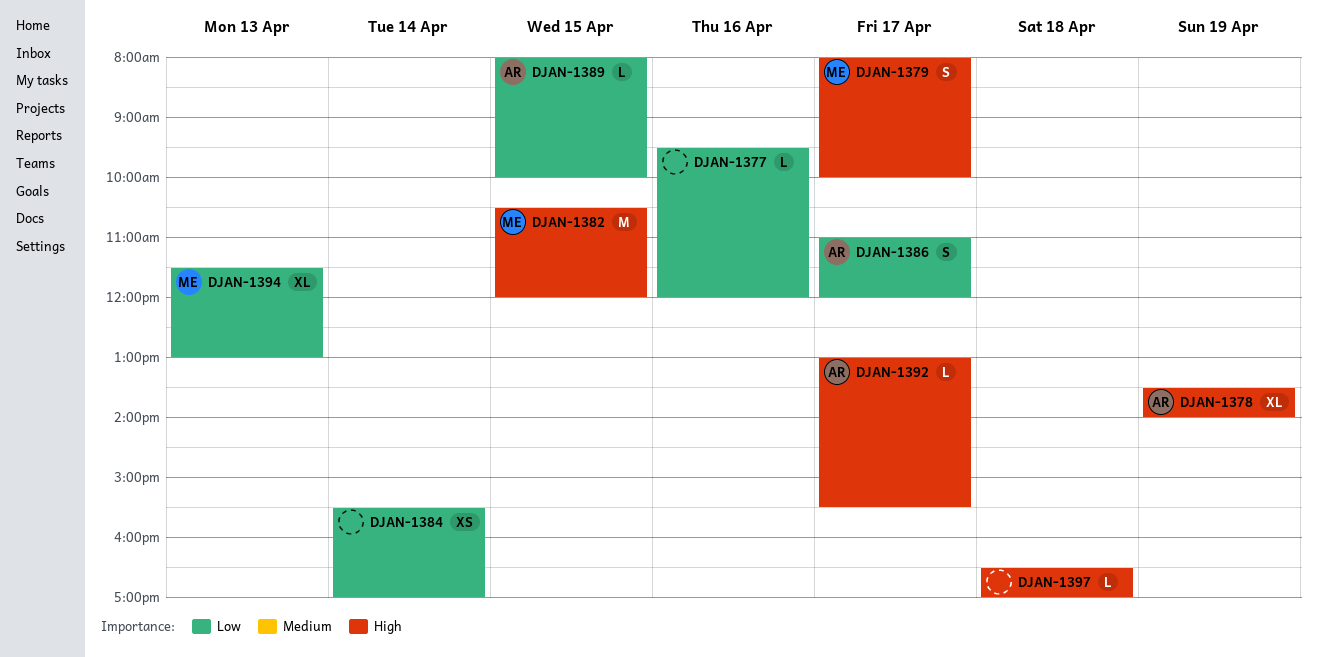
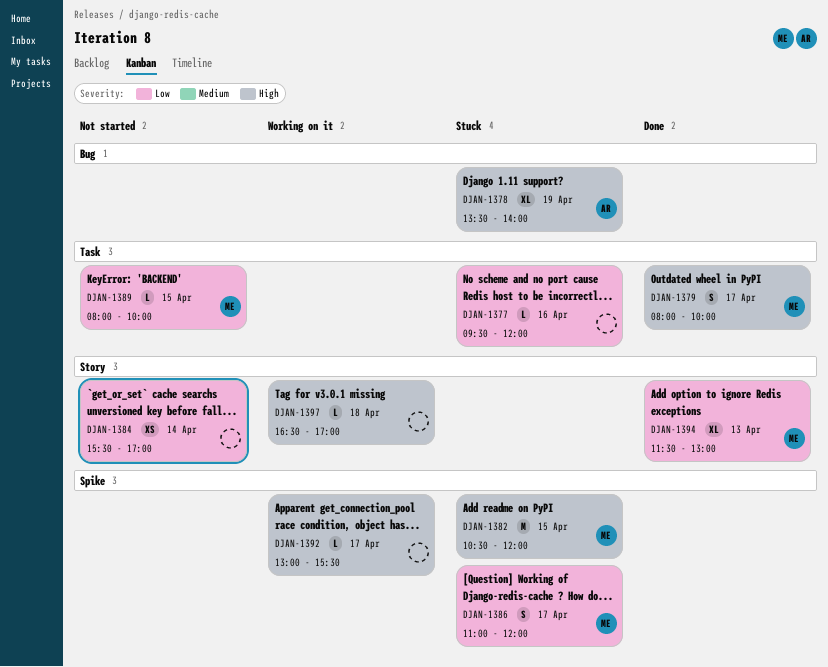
DJAN-1386, owner: AR -> ME
DJAN-1389, owner: AR -> ME
DJAN-1392, owner: AR -> none

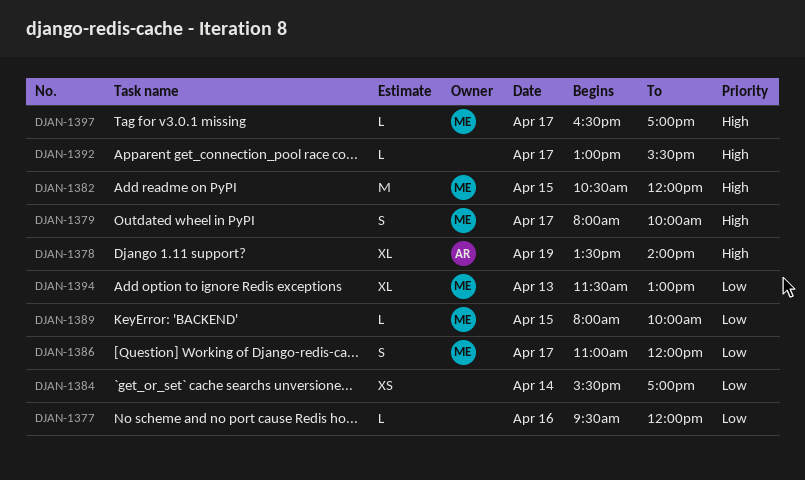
DJAN-1397, owner: none -> ME
DJAN-1397, day: Apr 18 -> Apr 17

